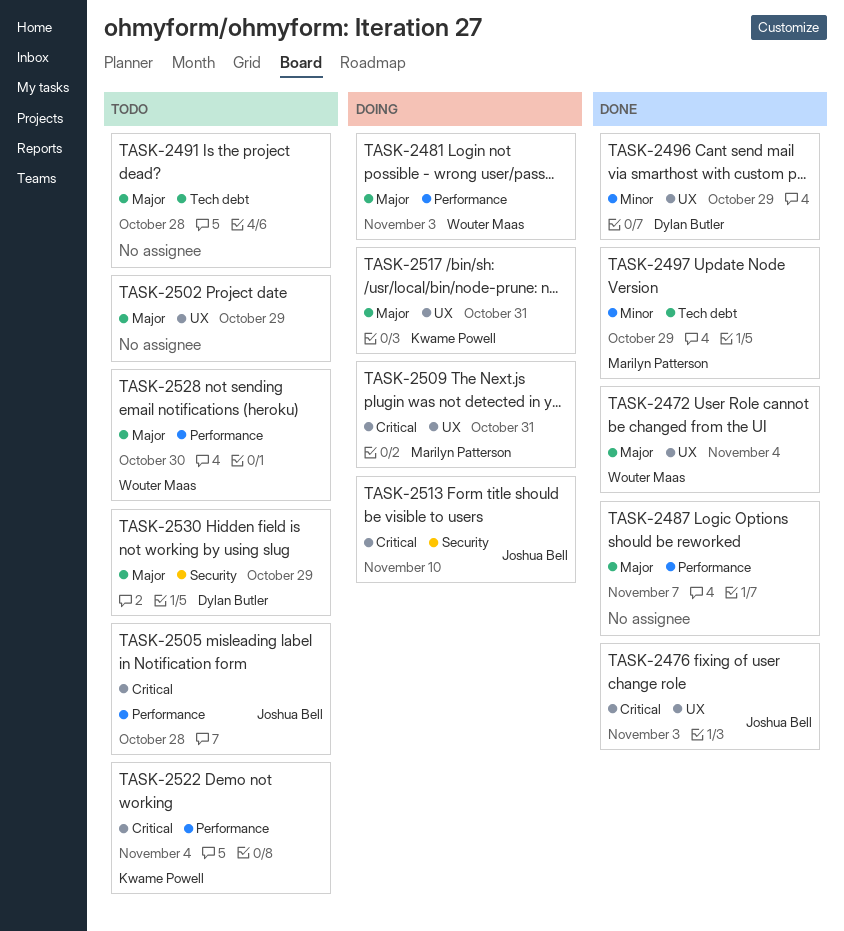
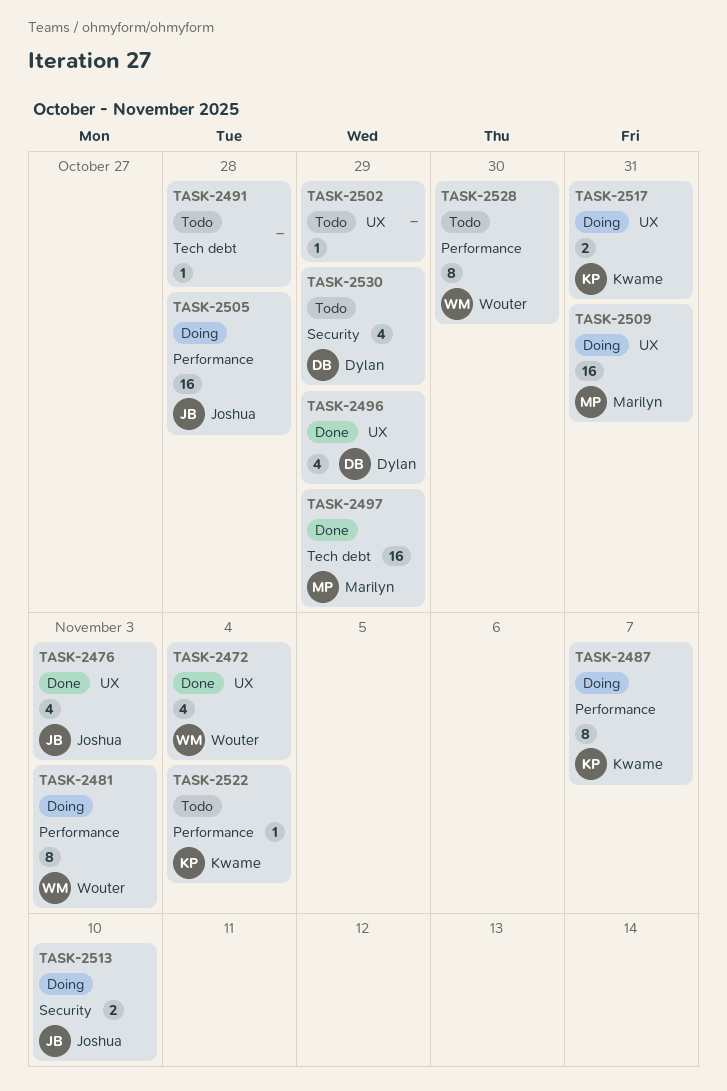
TASK-2487, status: Done -> Doing
TASK-2487, owner: none -> Kwame Powell
TASK-2505, status: Todo -> Doing

